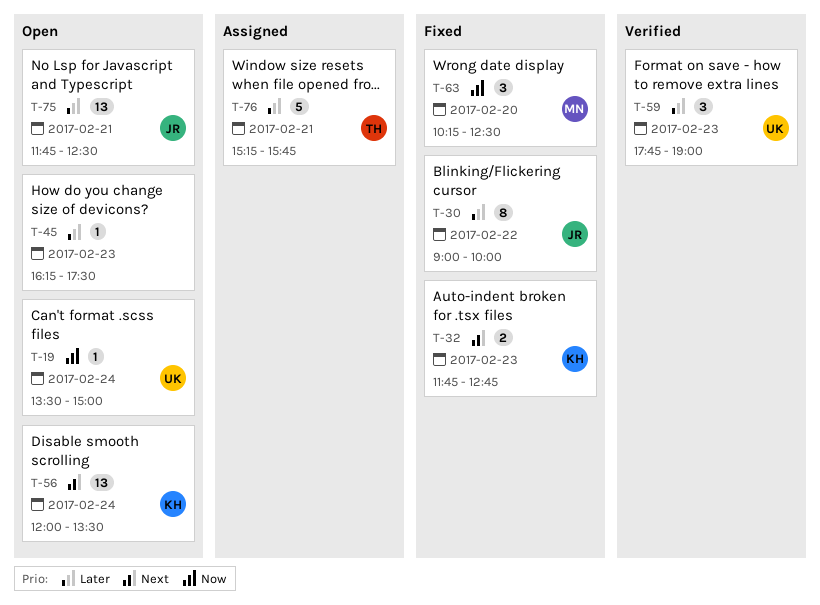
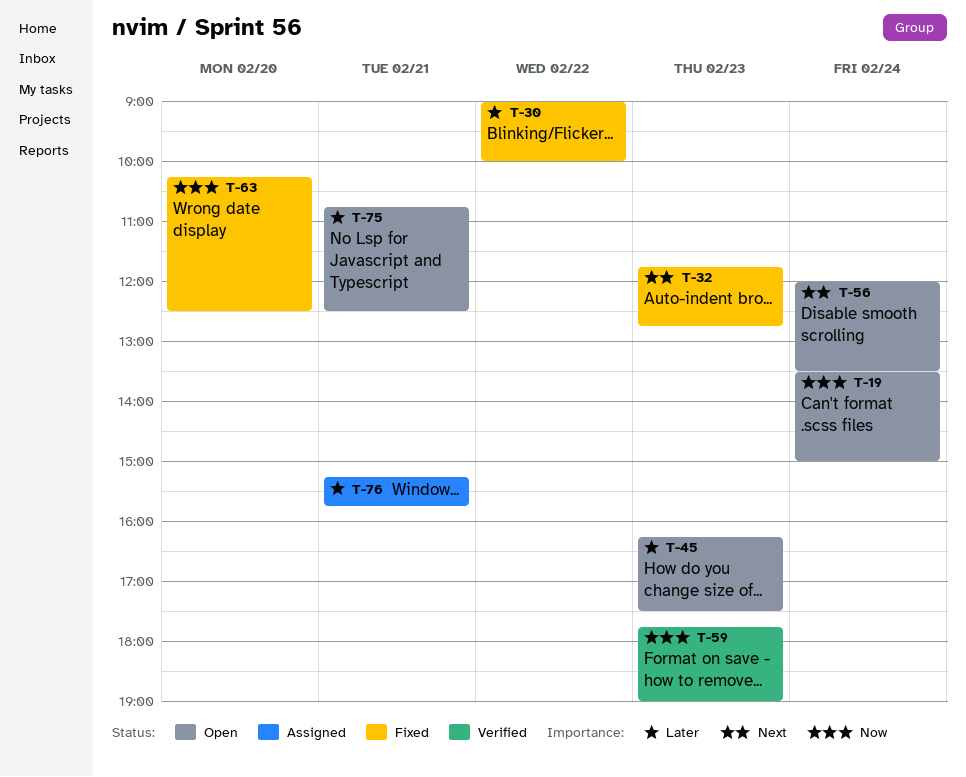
T-59, priority: Later -> Now
T-75, begins: 11:45 -> 10:45

